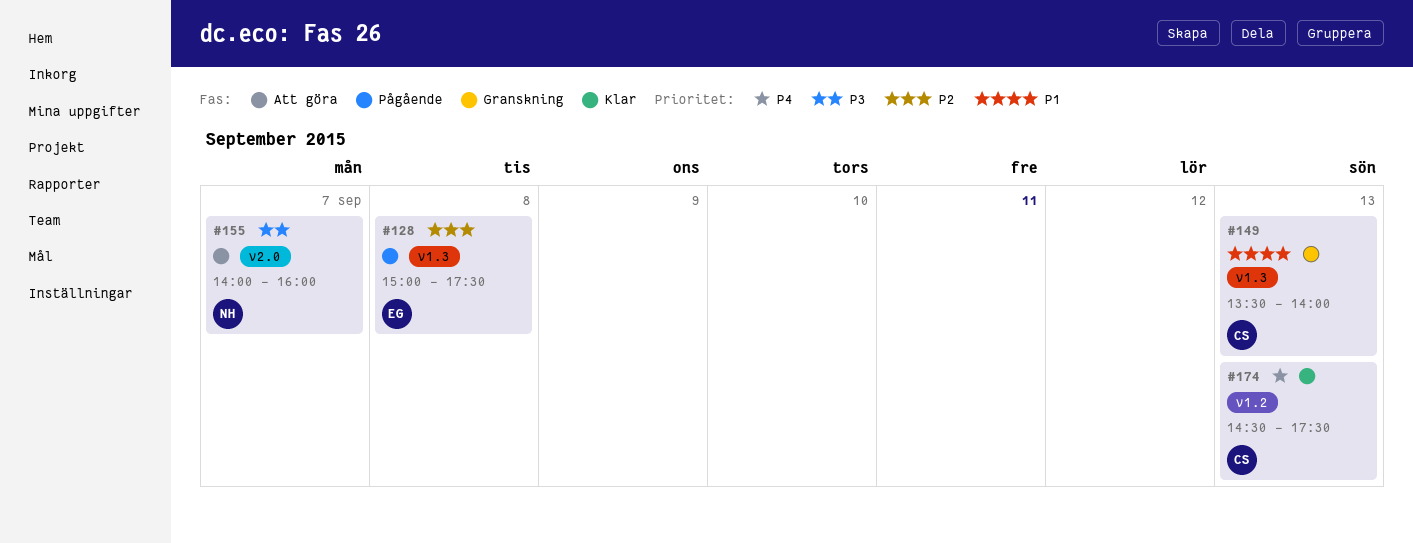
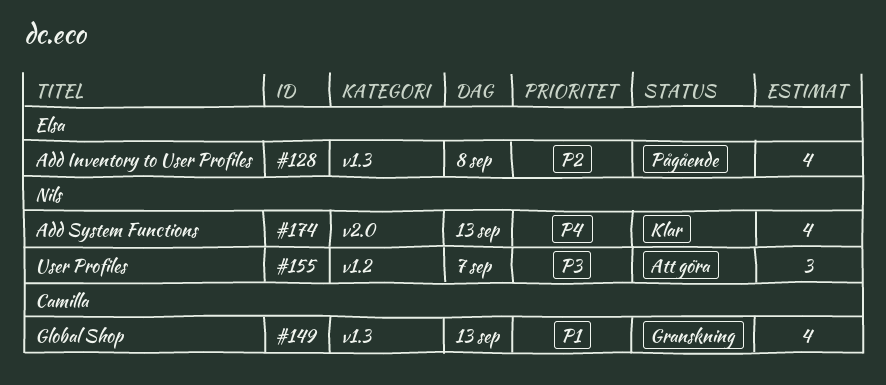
#155, label: v2.0 -> v1.2
#174, owner: Camilla -> Nils
#174, label: v1.2 -> v2.0

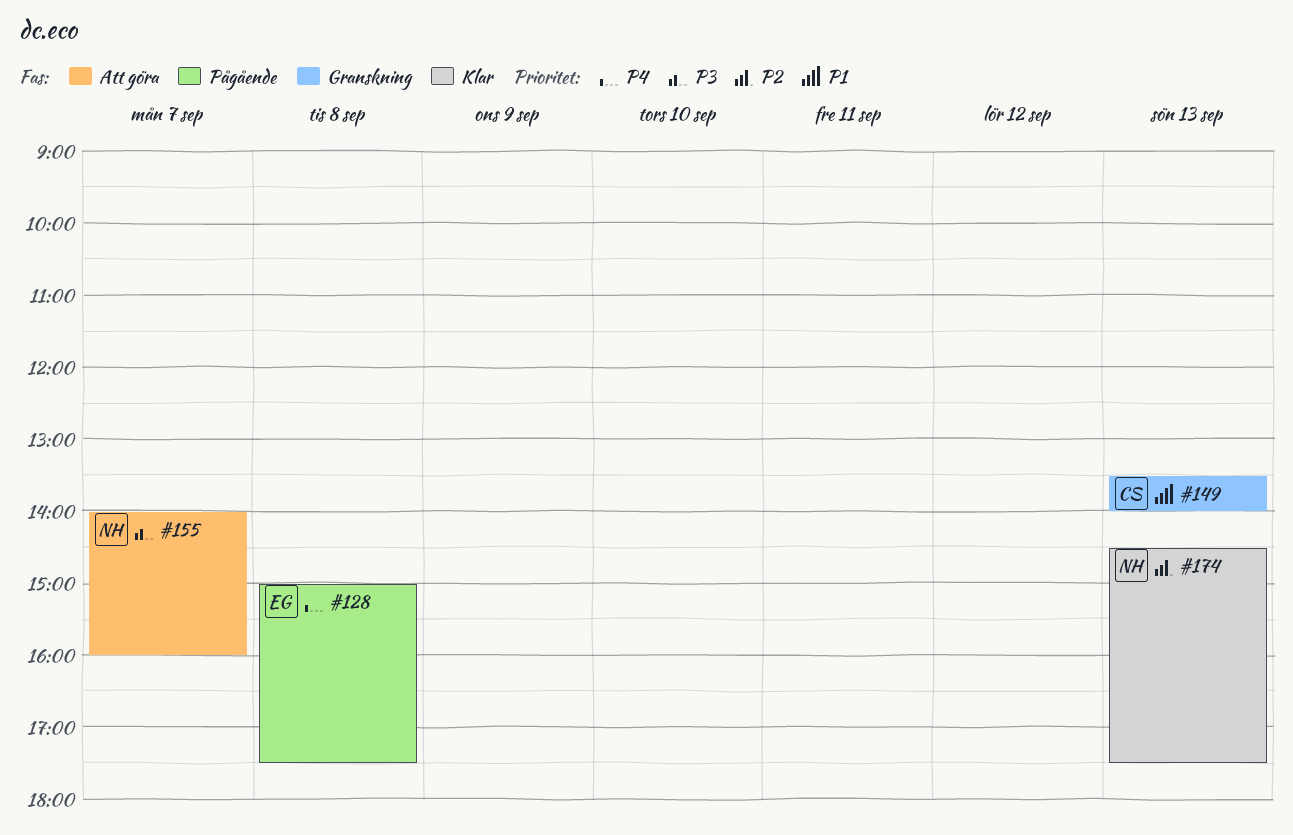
#128, priority: P2 -> P4
#174, priority: P4 -> P2

